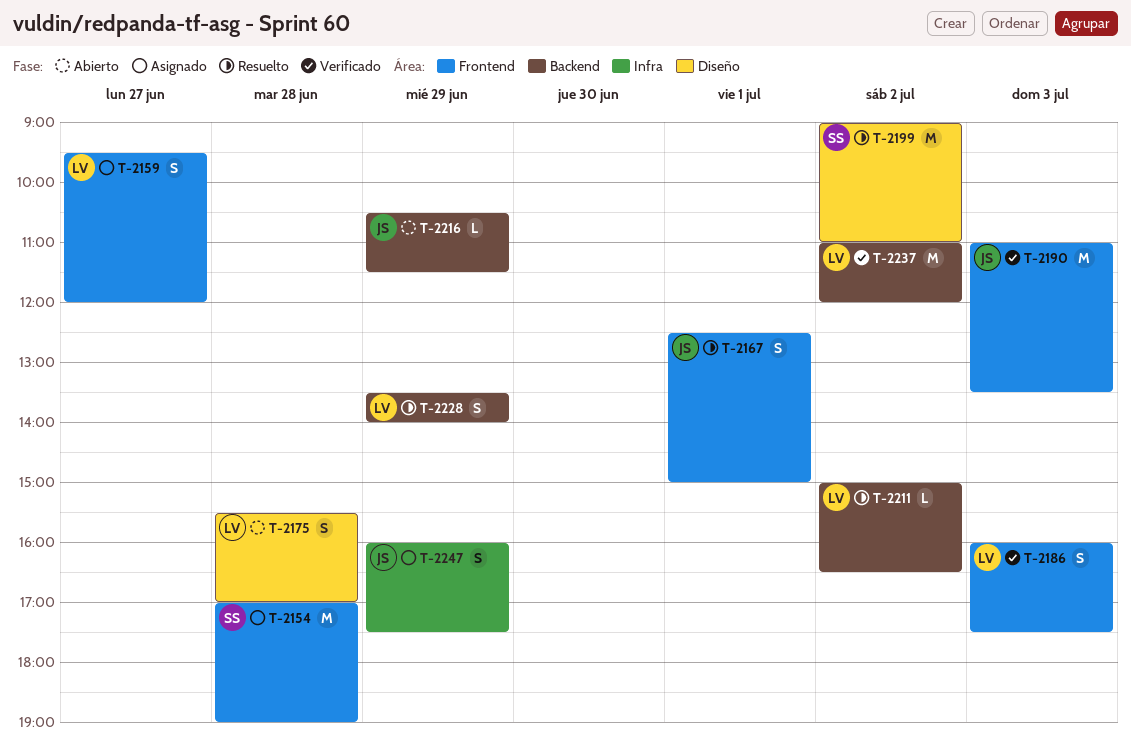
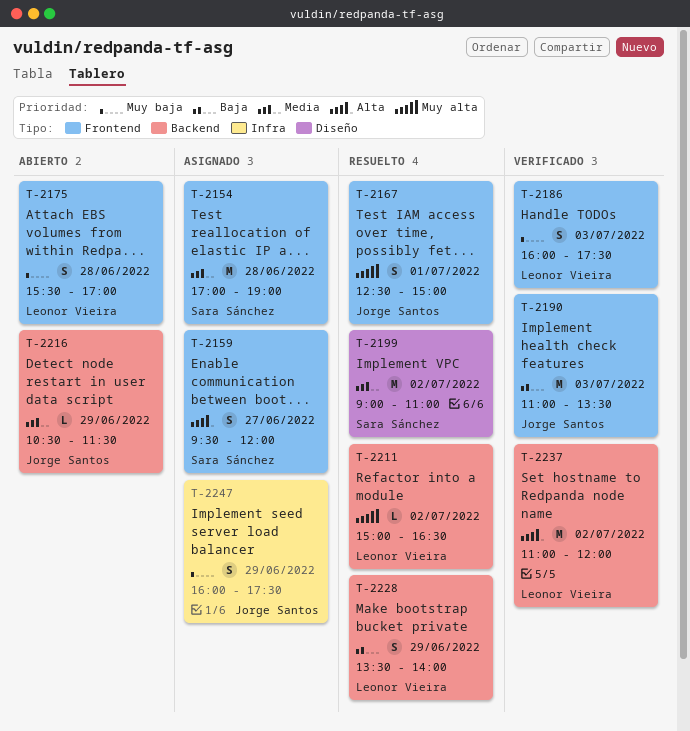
T-2159, owner: Leonor Vieira -> Sara Sánchez
T-2175, label: Diseño -> Frontend

